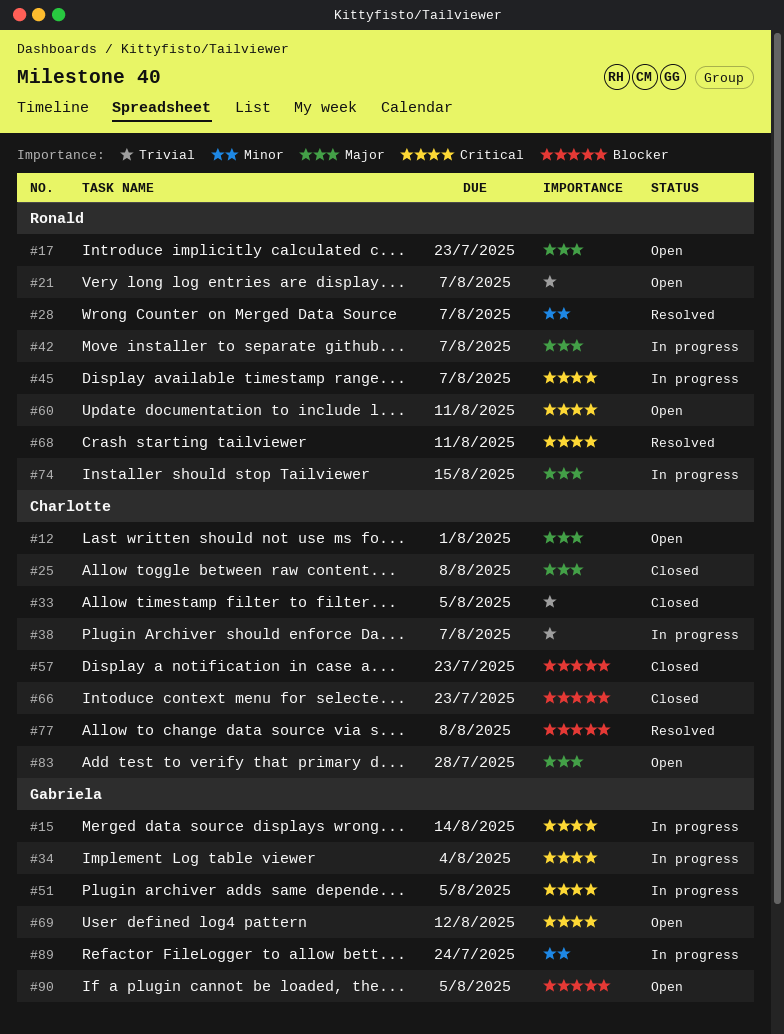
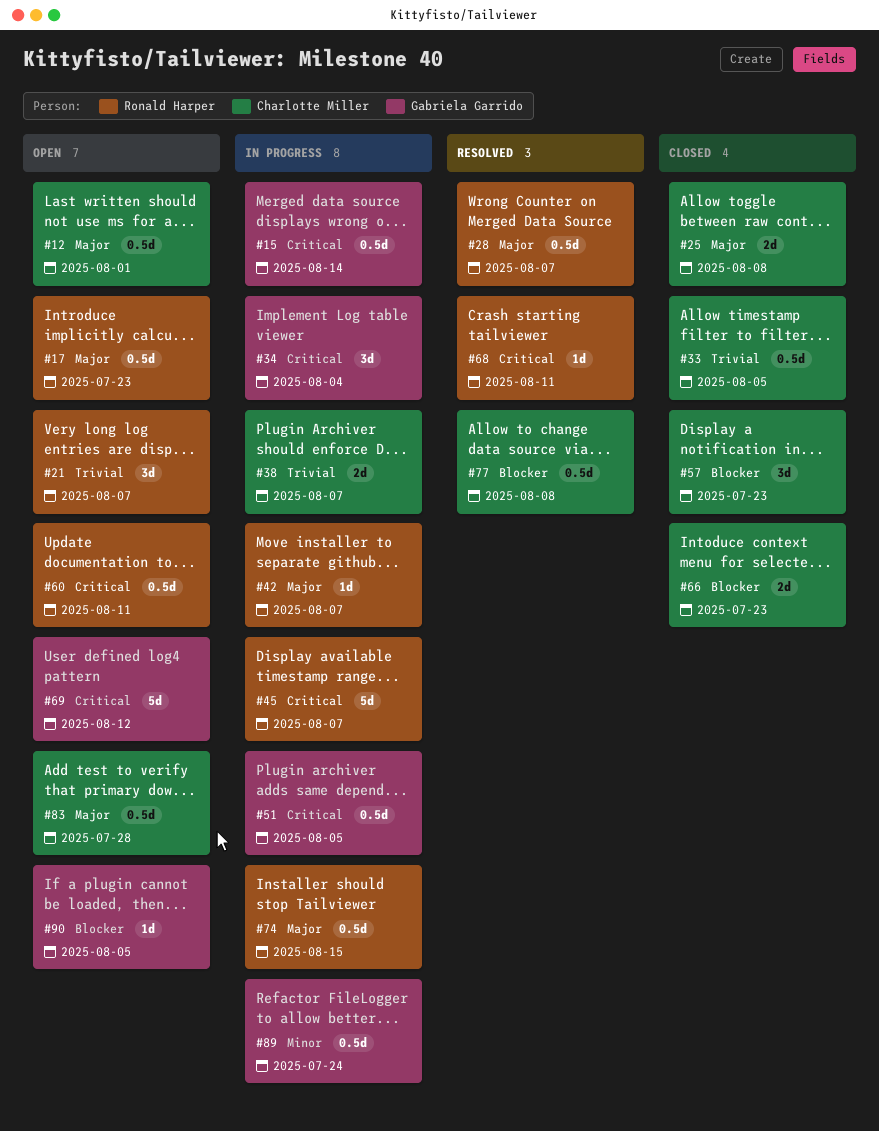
#28, priority: Minor -> Major

